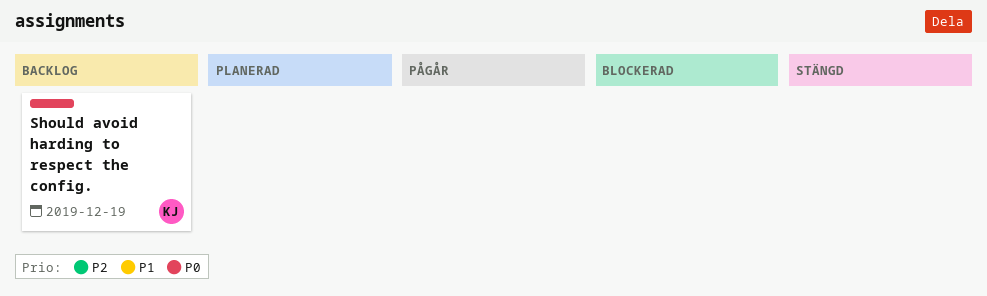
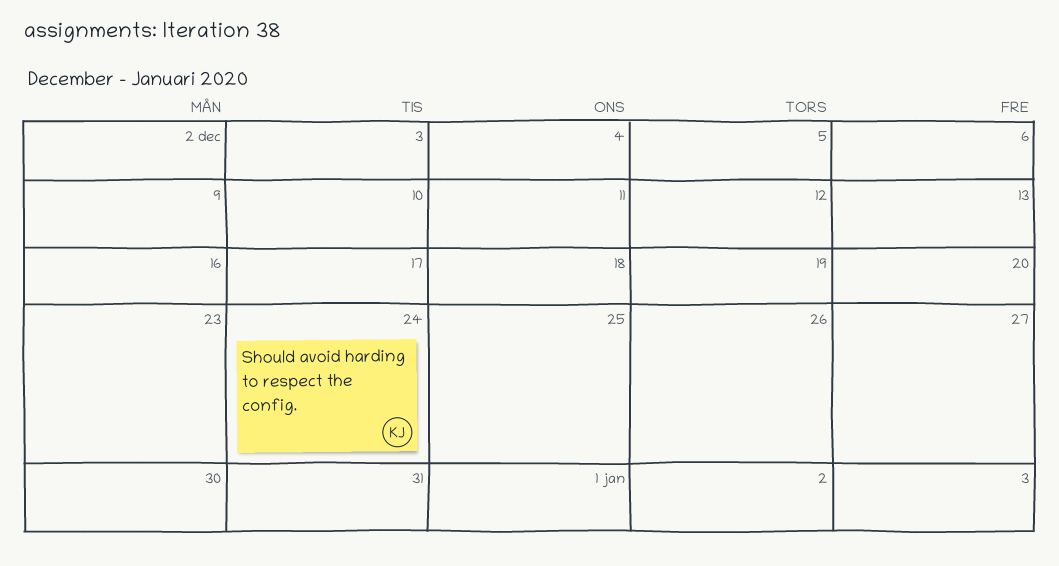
Should avoid harding to respect the config., due: Dec 19 -> Dec 24

